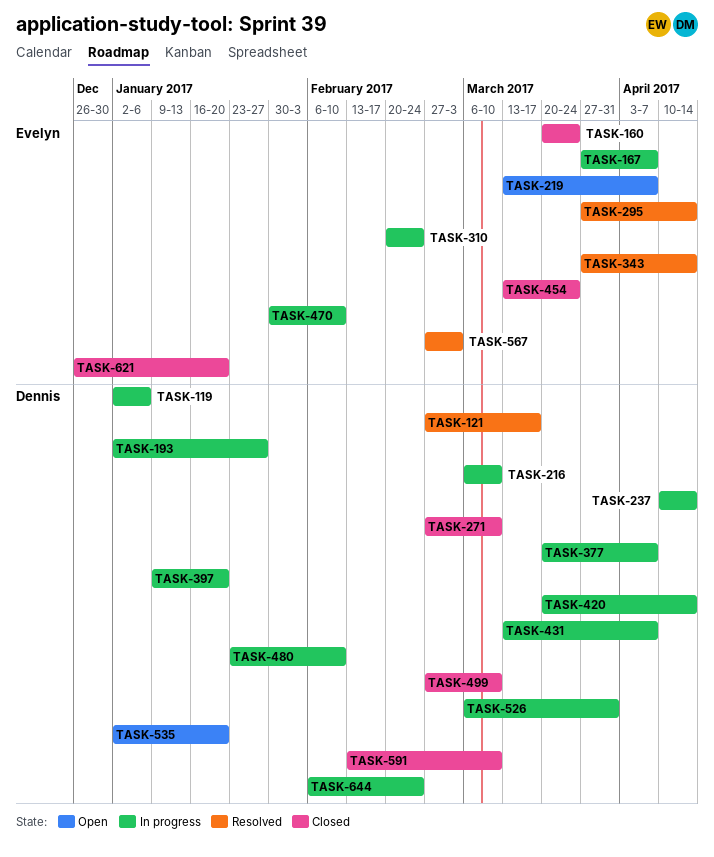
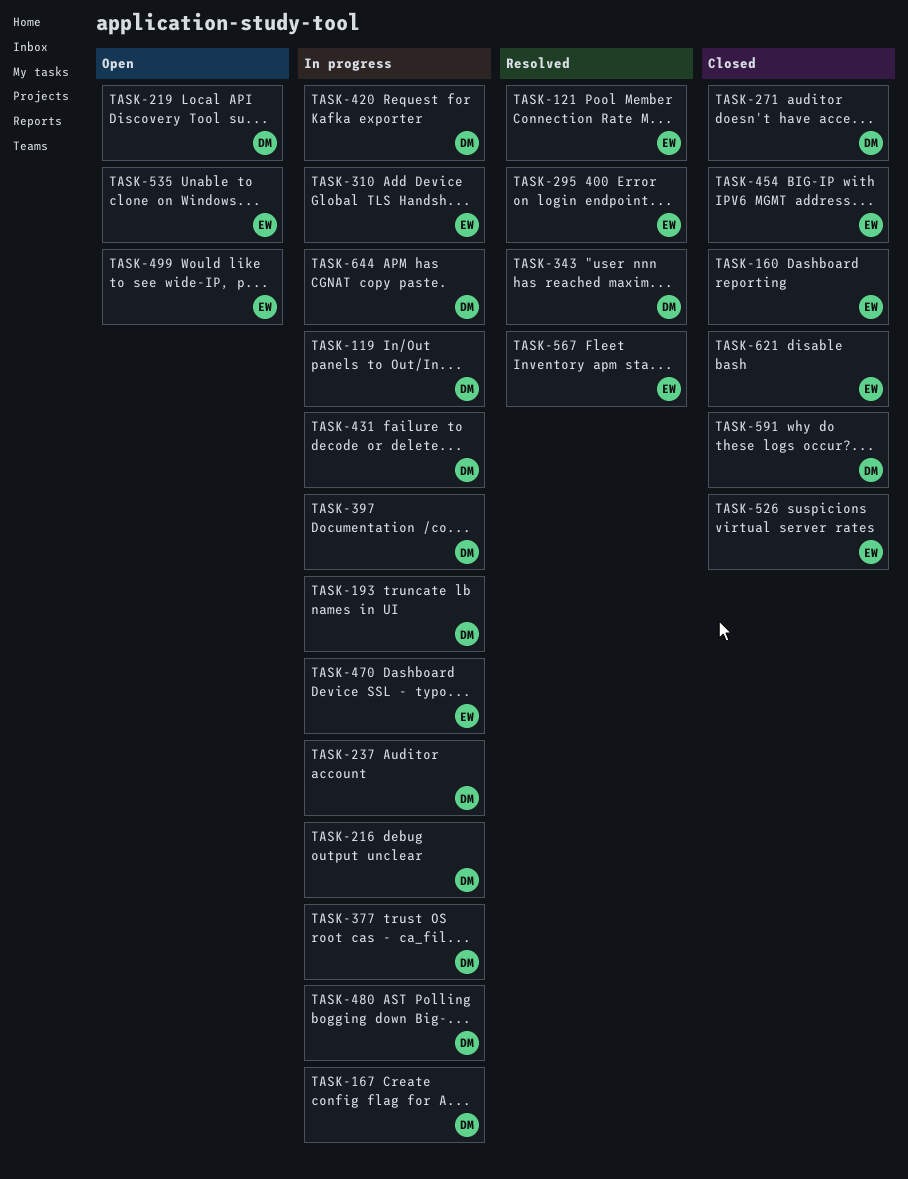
TASK-121, owner: Dennis -> Evelyn
TASK-167, owner: Evelyn -> Dennis
TASK-219, owner: Evelyn -> Dennis
TASK-343, owner: Evelyn -> Dennis
TASK-499, status: Closed -> Open
TASK-499, owner: Dennis -> Evelyn
TASK-526, status: In progress -> Closed
TASK-526, owner: Dennis -> Evelyn
TASK-535, owner: Dennis -> Evelyn

